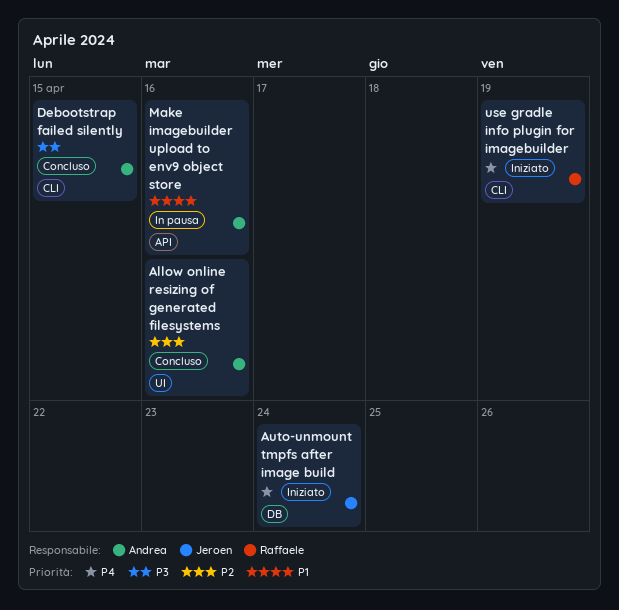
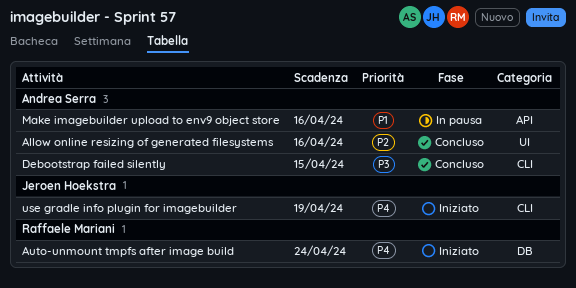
Auto-unmount tmpfs after image build, owner: Jeroen Hoekstra -> Raffaele Mariani
use gradle info plugin for imagebuilder, owner: Raffaele Mariani -> Jeroen Hoekstra

